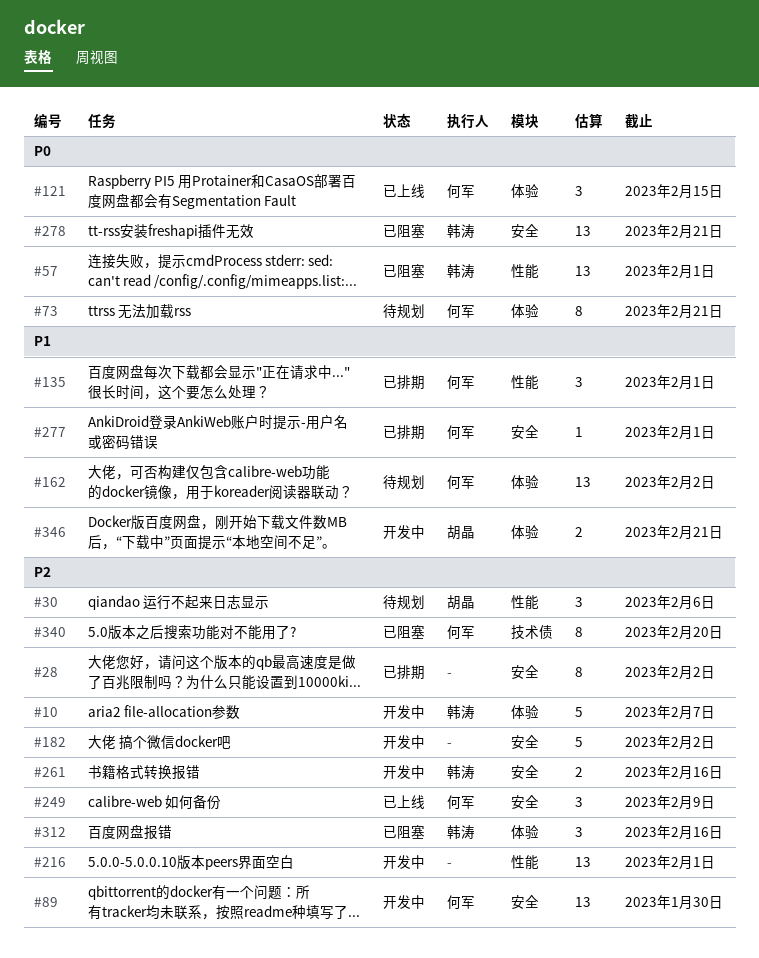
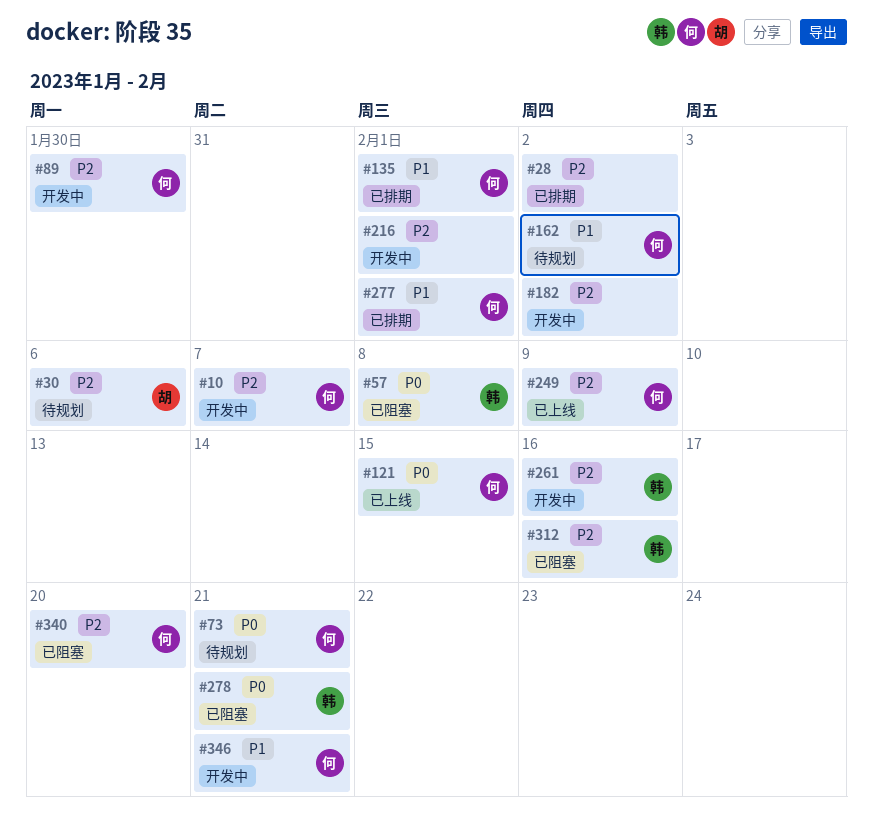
#10, owner: 韩涛 -> 何军
#57, due: Feb 1 -> Feb 8
#346, owner: 胡晶 -> 何军

